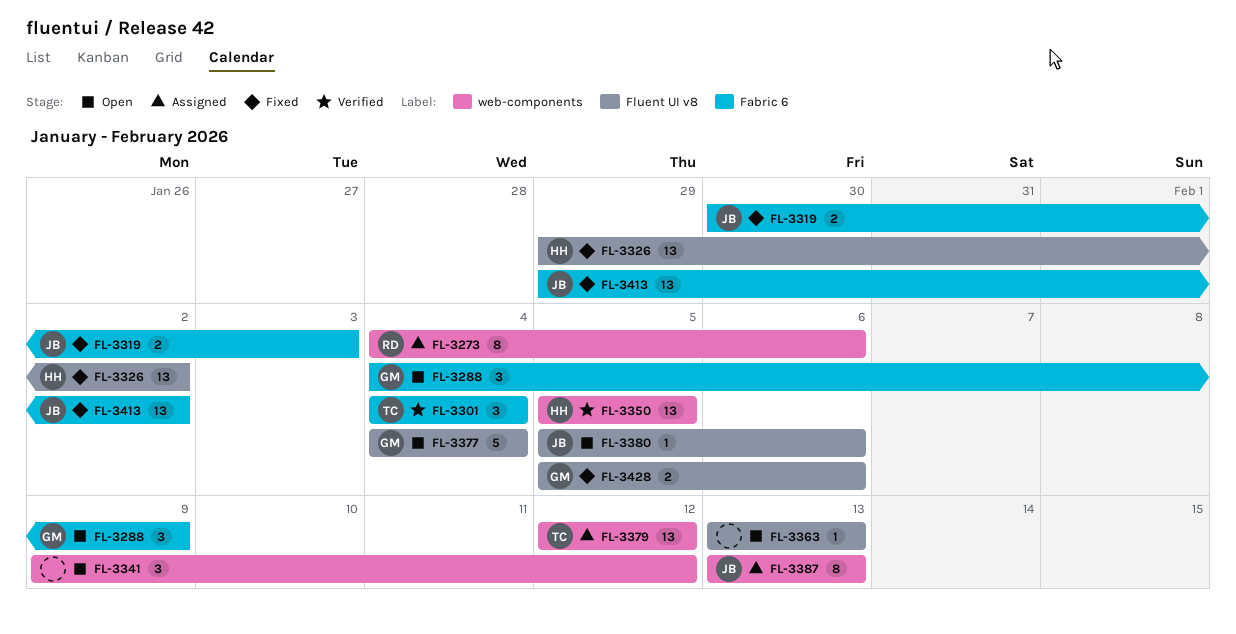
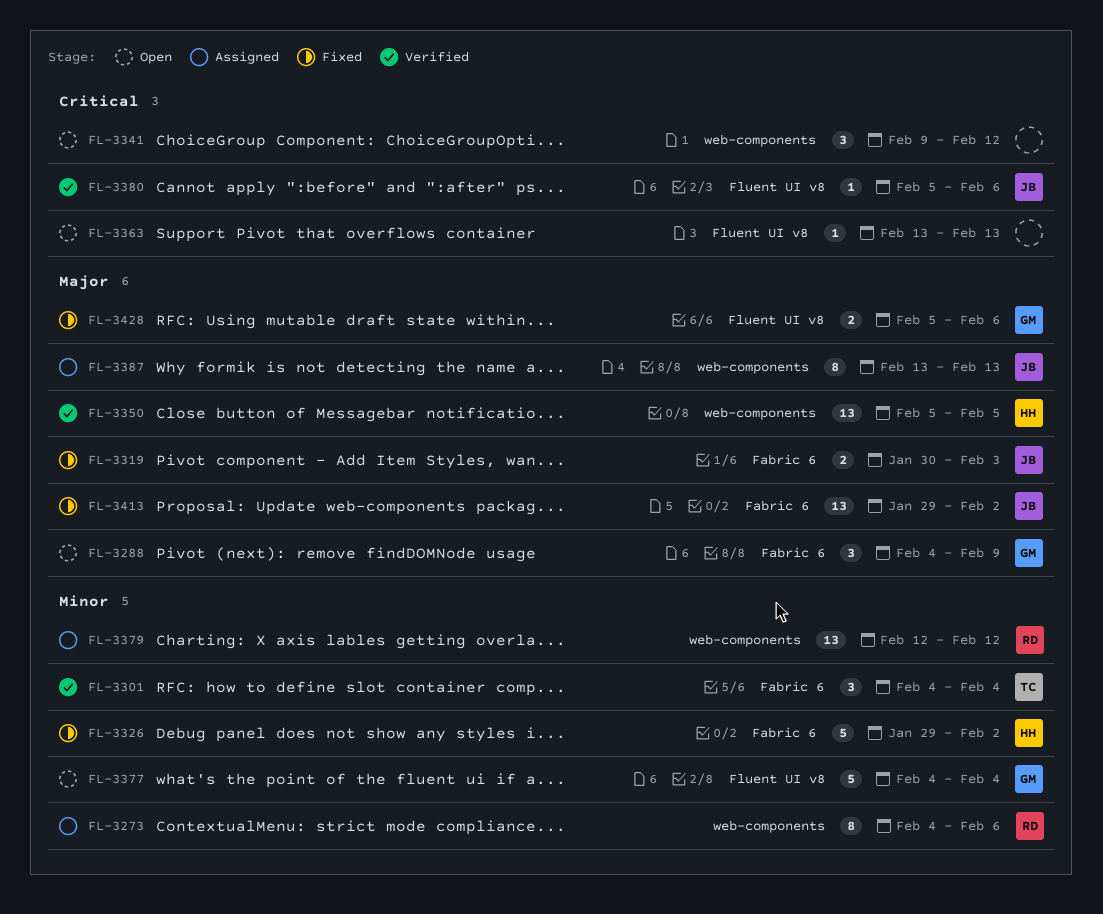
FL-3326, label: Fluent UI v8 -> Fabric 6
FL-3326, estimate: 13 -> 5
FL-3379, owner: TC -> RD
FL-3380, status: Open -> Verified

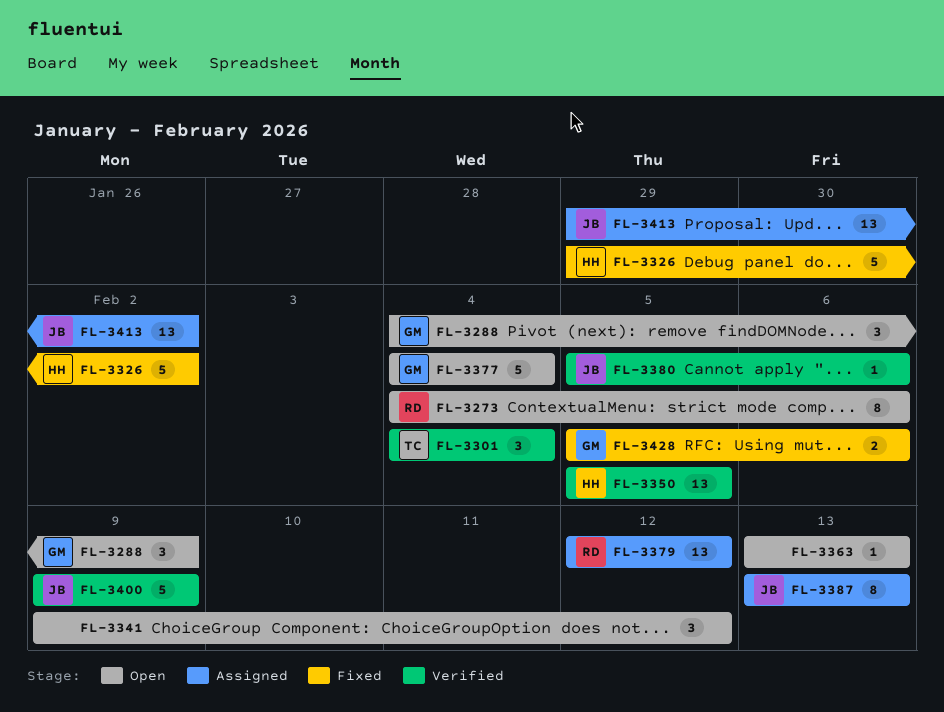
FL-3273, status: Assigned -> Open
FL-3319: present -> none
FL-3400: none -> present
FL-3413, status: Fixed -> Assigned

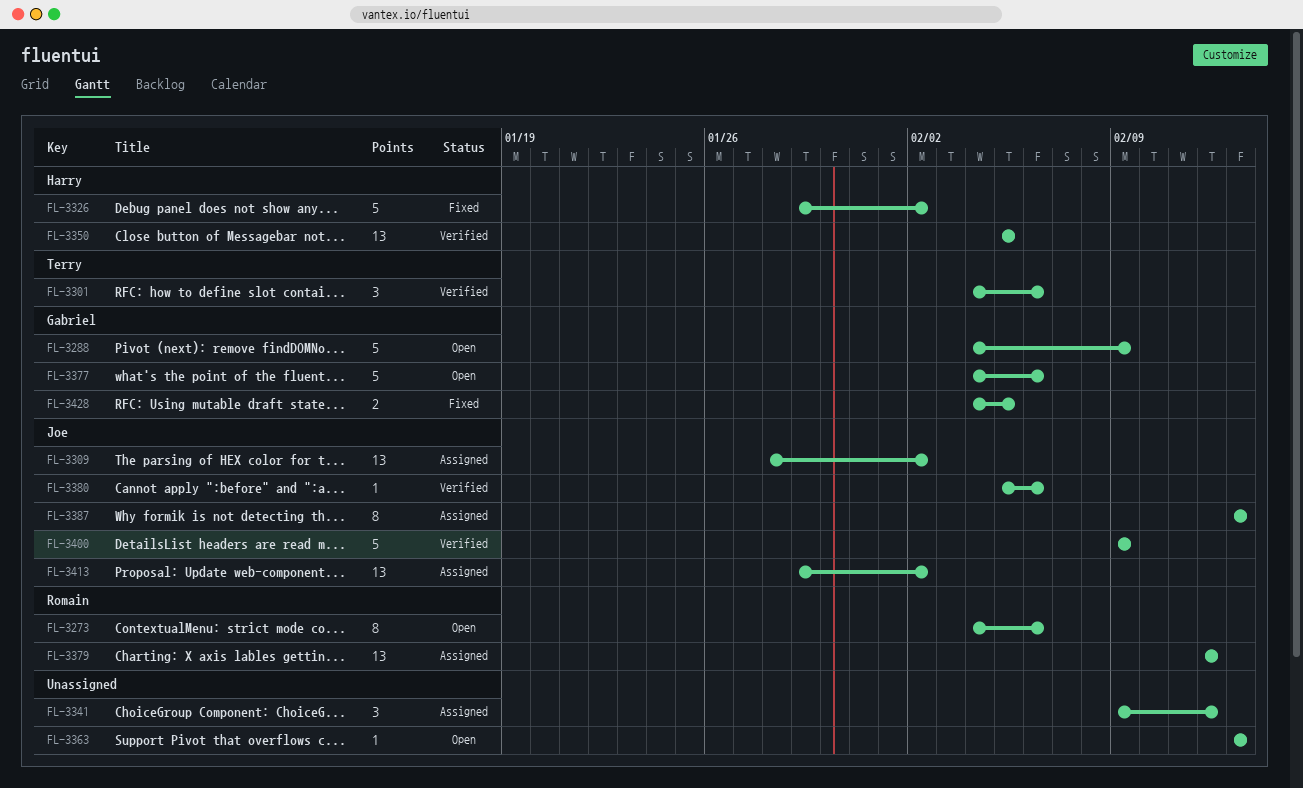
FL-3288, estimate: 3 -> 5
FL-3301, due: Feb 4 -> Feb 6
FL-3309: none -> present
FL-3341, status: Open -> Assigned
FL-3377, due: Feb 4 -> Feb 6
FL-3428, start: Feb 5 -> Feb 4
FL-3428, due: Feb 6 -> Feb 5

